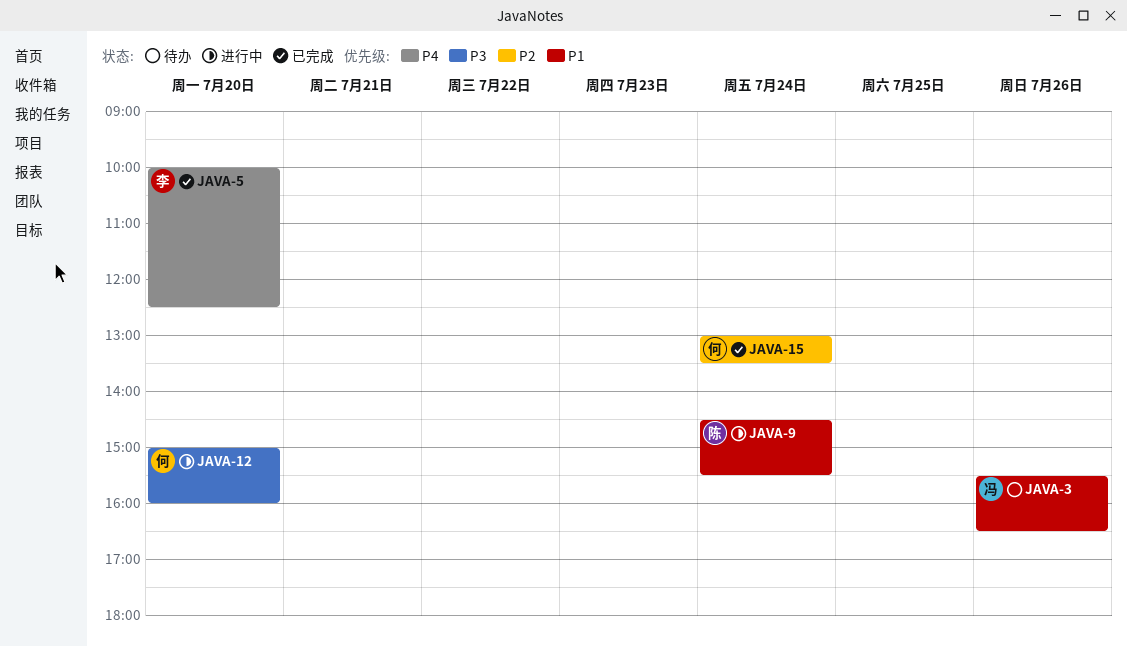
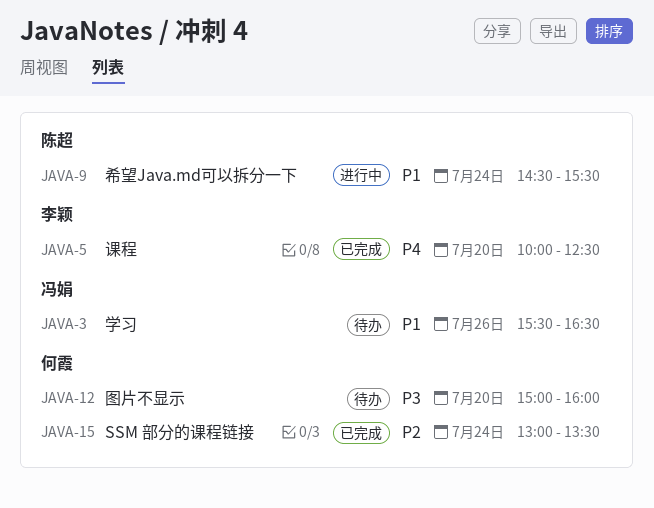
JAVA-12, status: 进行中 -> 待办

